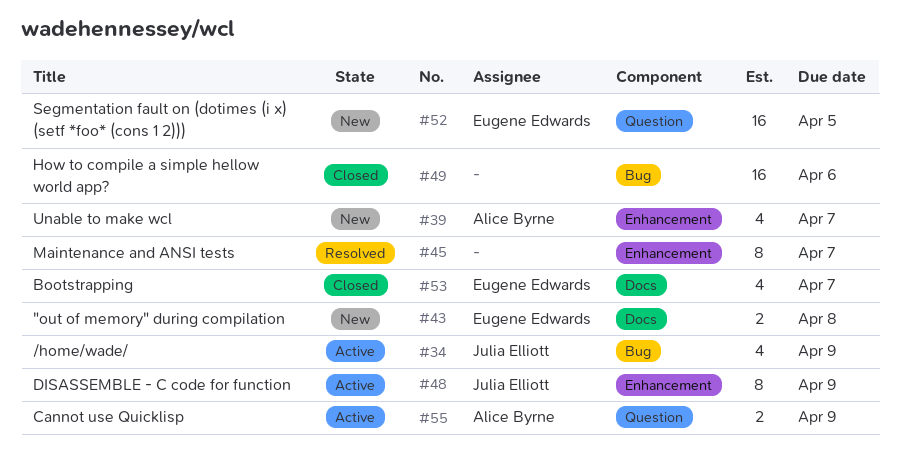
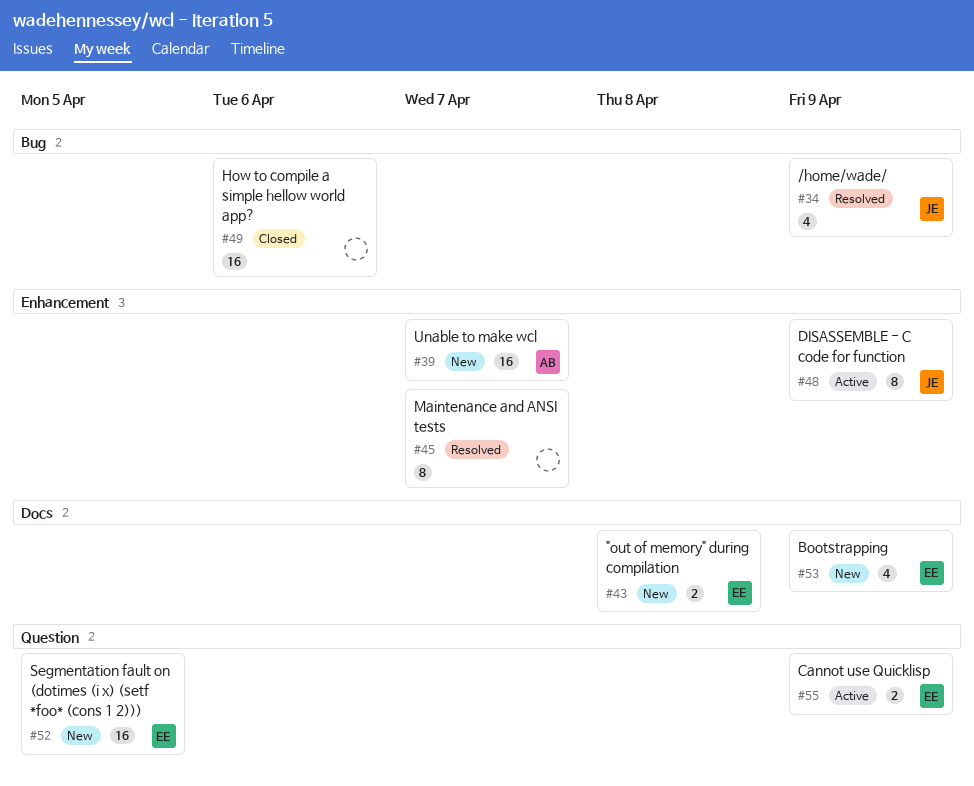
#34, status: Active -> Resolved
#39, estimate: 4 -> 16
#53, status: Closed -> New
#53, due: Apr 7 -> Apr 9
#55, owner: Alice Byrne -> Eugene Edwards

